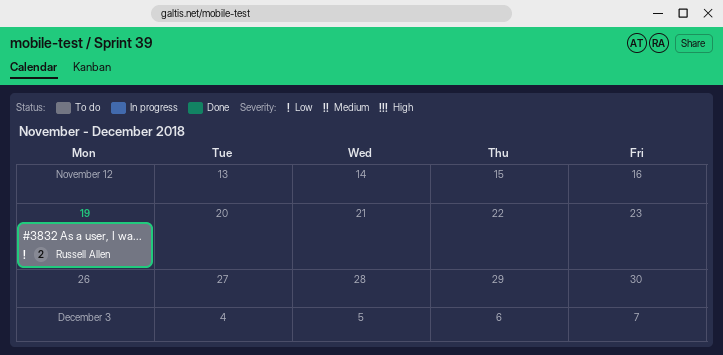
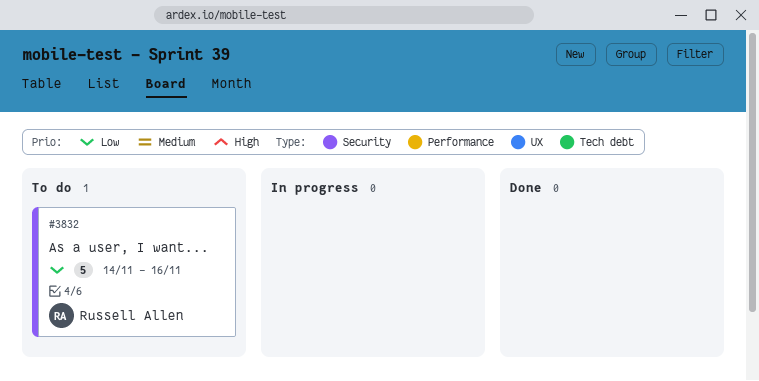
#3832, estimate: 2 -> 5
#3832, due: Nov 19 -> Nov 16

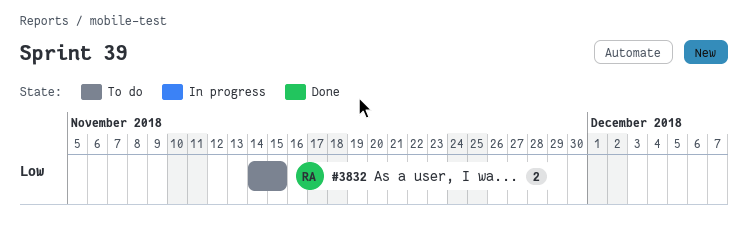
#3832, estimate: 5 -> 2
#3832, due: Nov 16 -> Nov 15

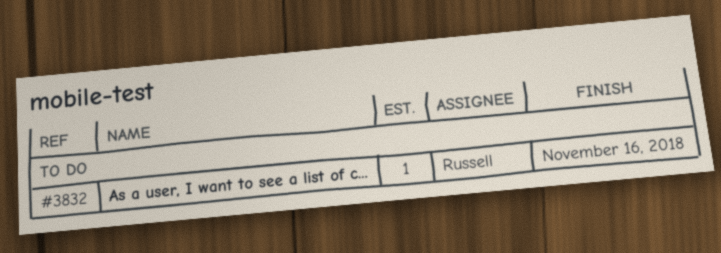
#3832, estimate: 2 -> 1
#3832, due: Nov 15 -> Nov 16

